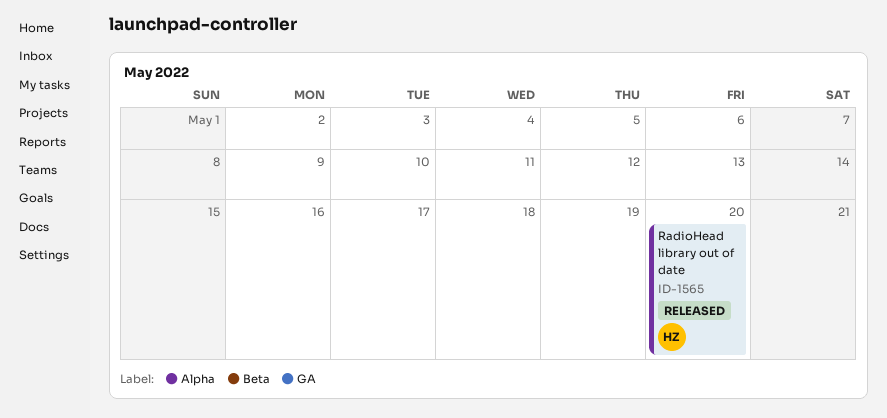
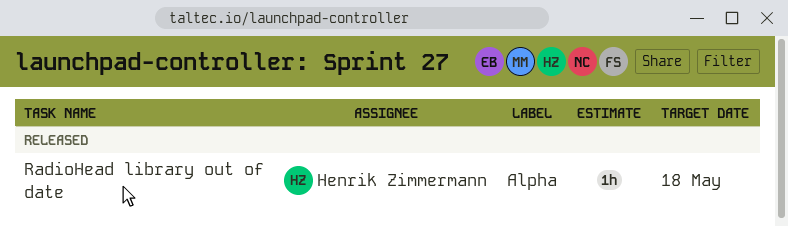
RadioHead library out of date, due: May 20 -> May 18

